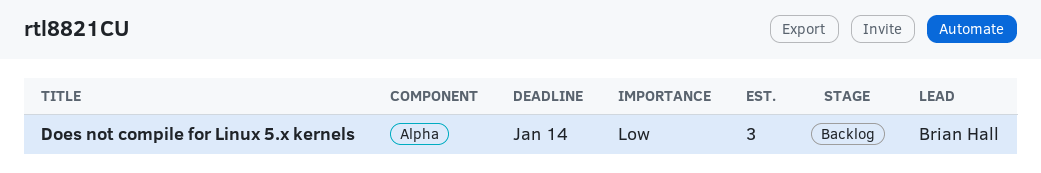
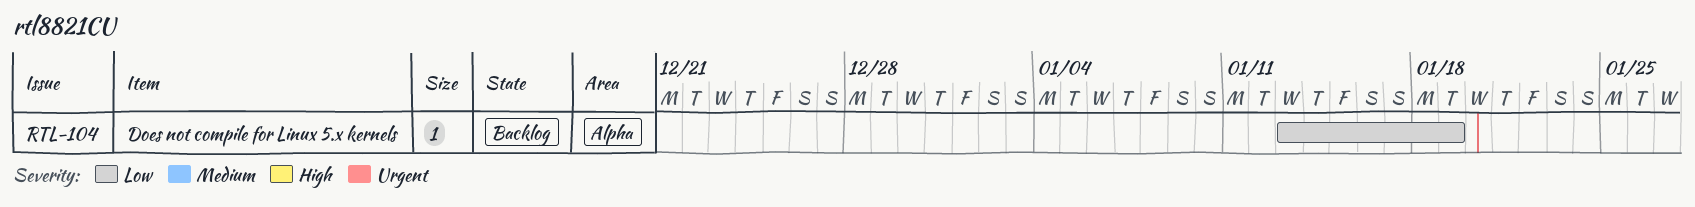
Does not compile for Linux 5.x kernels, estimate: 3 -> 1
Does not compile for Linux 5.x kernels, due: Jan 14 -> Jan 19

